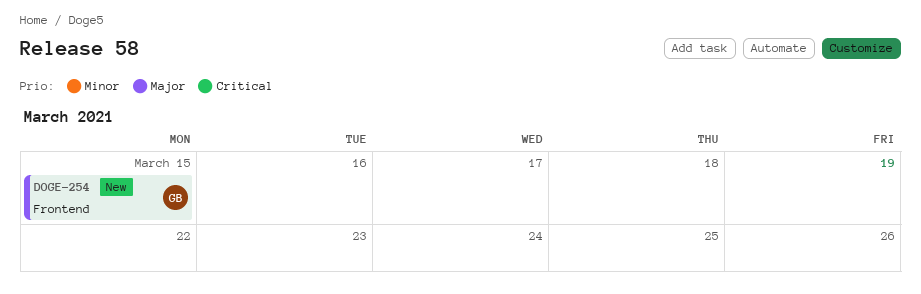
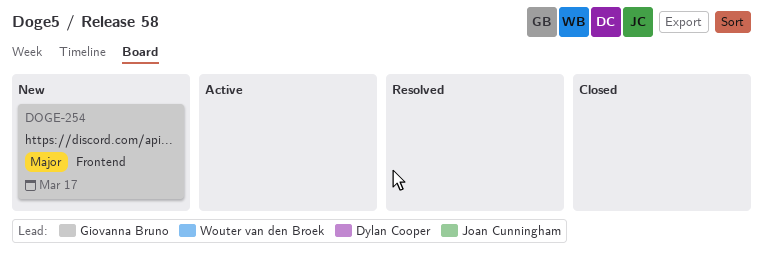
DOGE-254, due: Mar 15 -> Mar 17

